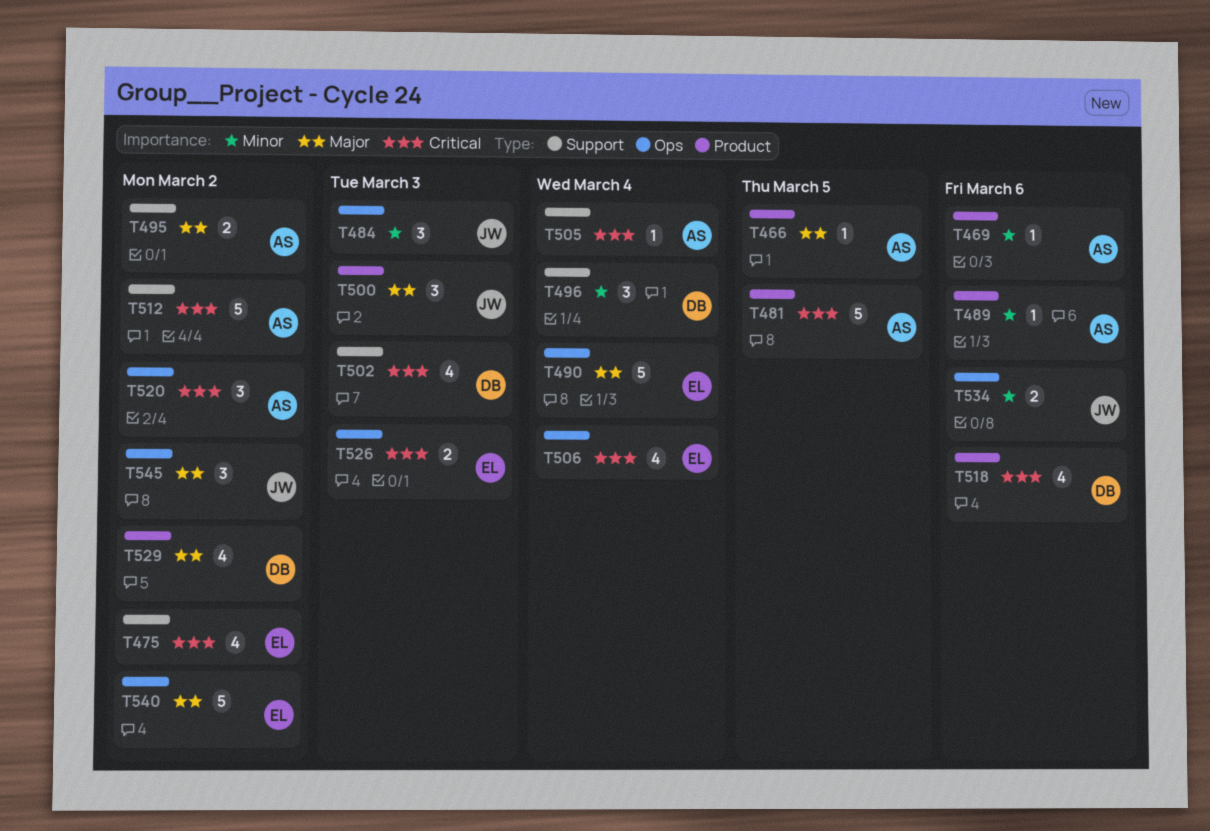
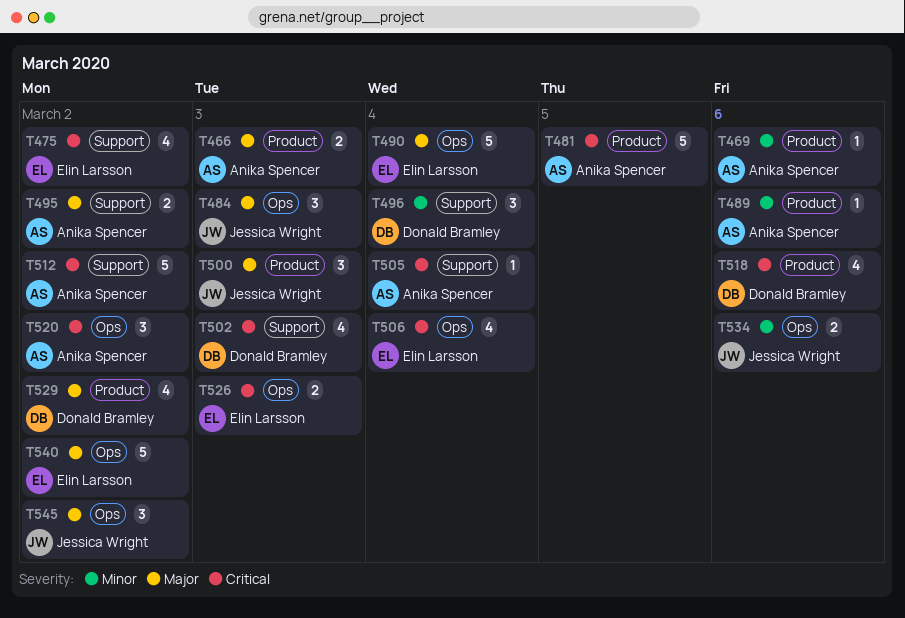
T466, estimate: 1 -> 2
T466, due: Mar 5 -> Mar 3
T484, priority: Minor -> Major

